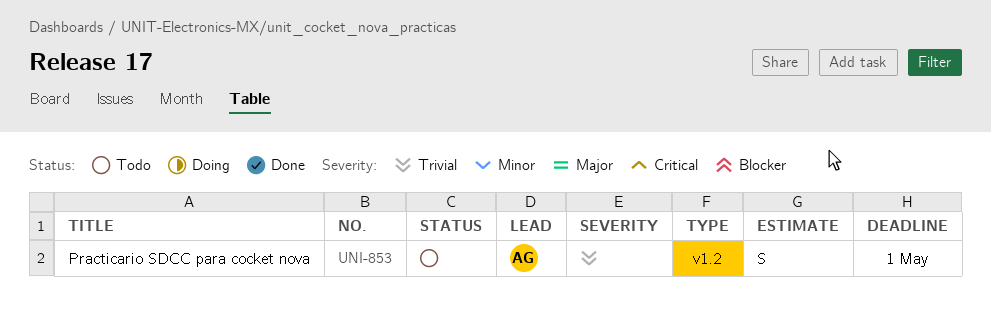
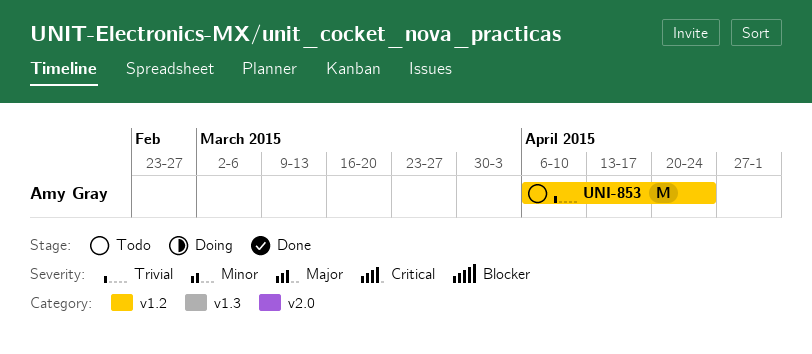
UNI-853, estimate: S -> M
UNI-853, due: May 1 -> Apr 24

